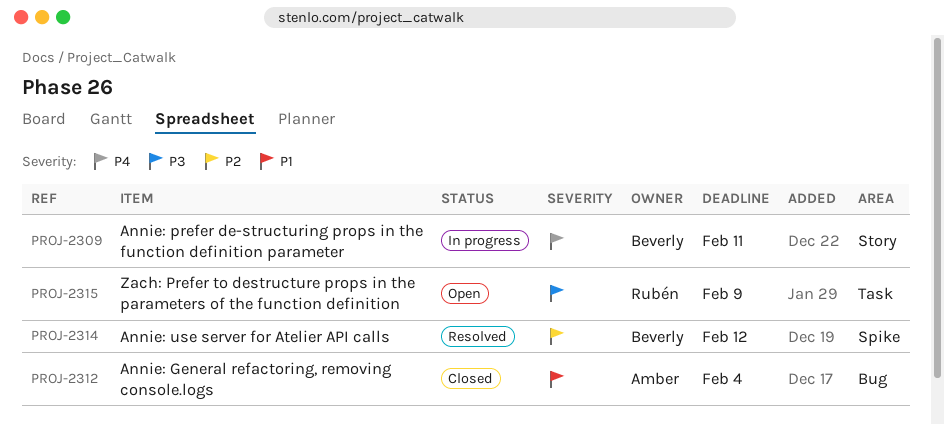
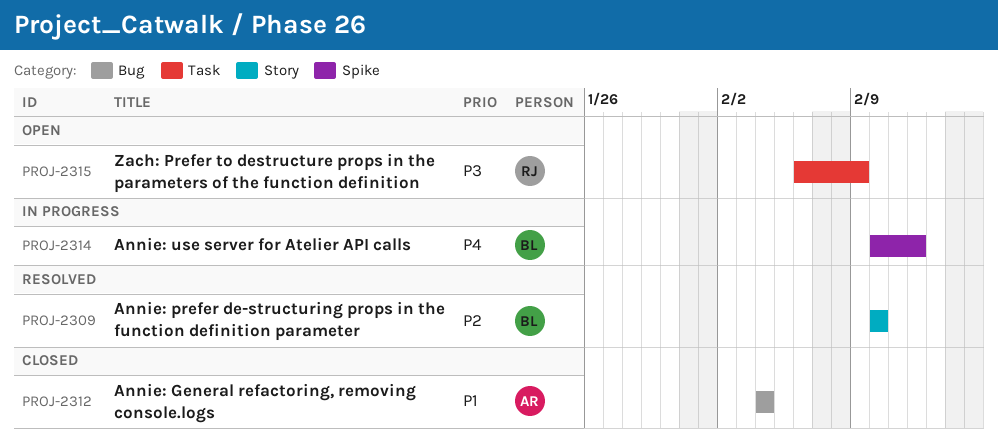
PROJ-2309, status: In progress -> Resolved
PROJ-2309, priority: P4 -> P2
PROJ-2309, due: Feb 11 -> Feb 10
PROJ-2314, status: Resolved -> In progress
PROJ-2314, priority: P2 -> P4

